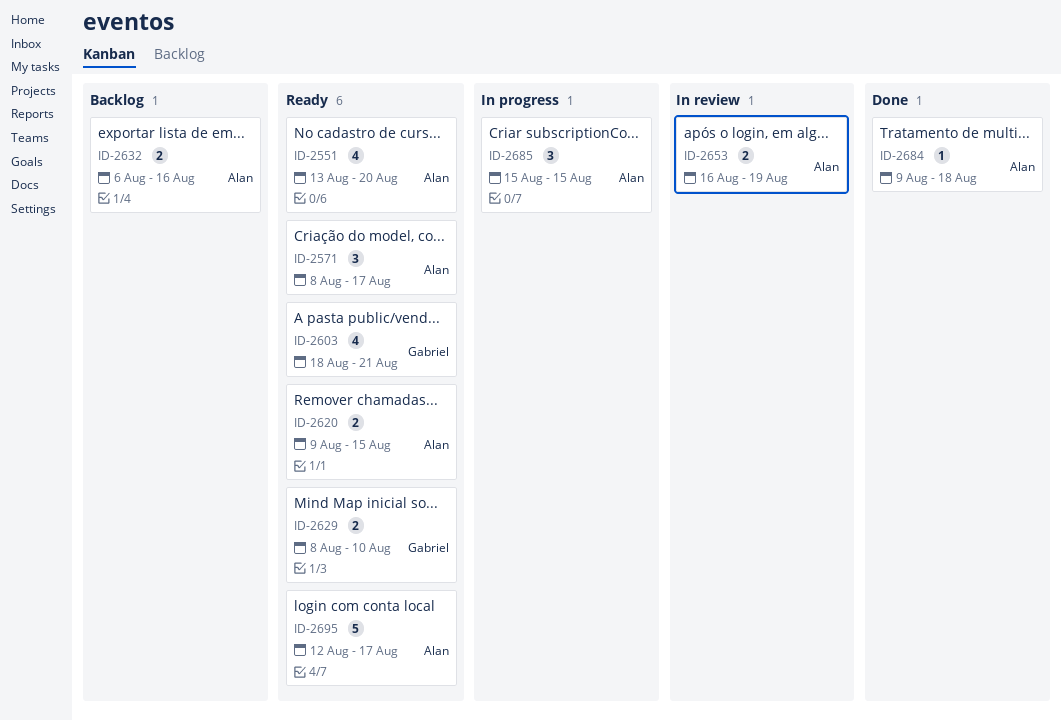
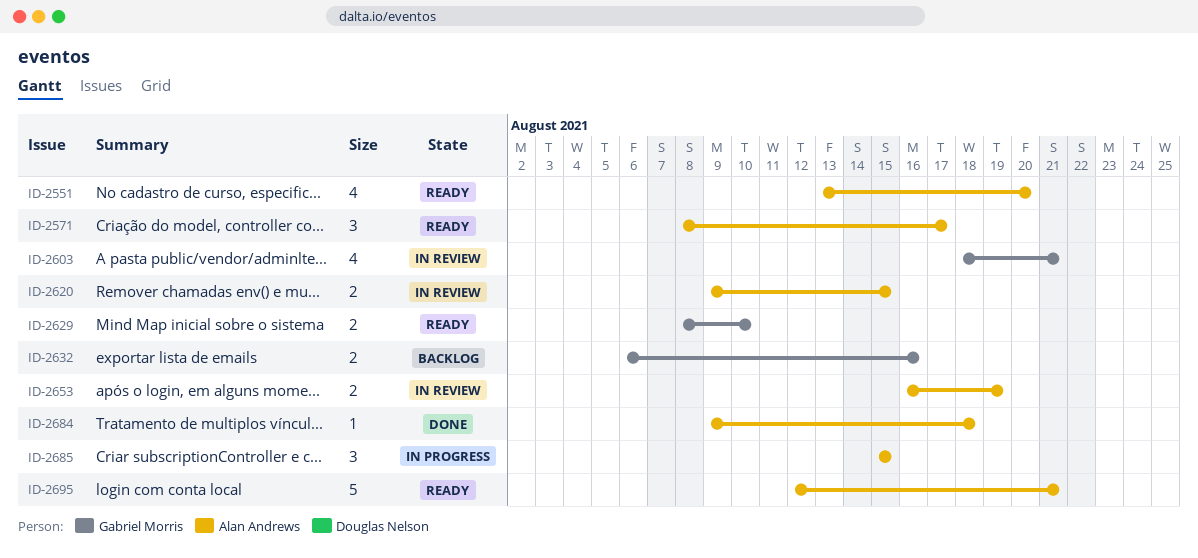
ID-2603, status: Ready -> In review
ID-2620, status: Ready -> In review
ID-2632, owner: Alan Andrews -> Gabriel Morris
ID-2695, due: Aug 17 -> Aug 21

